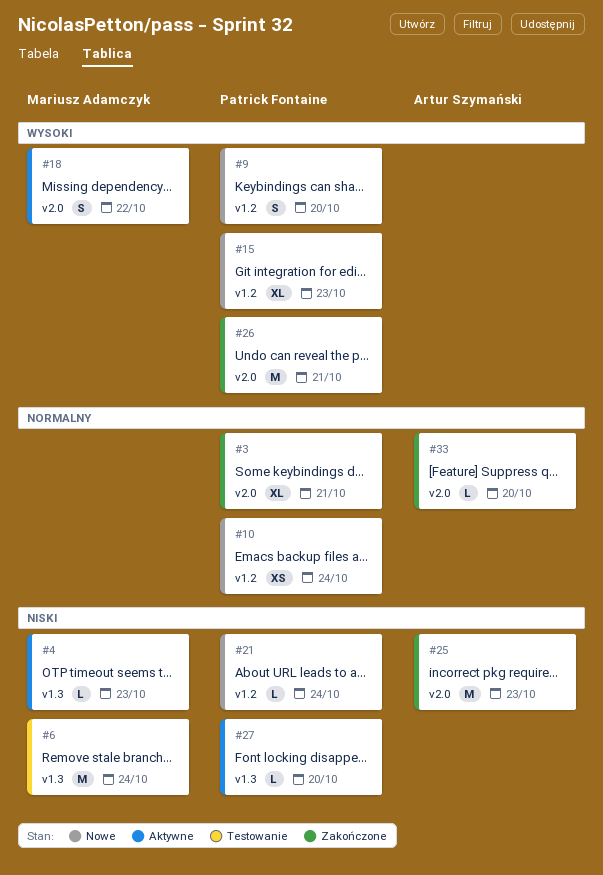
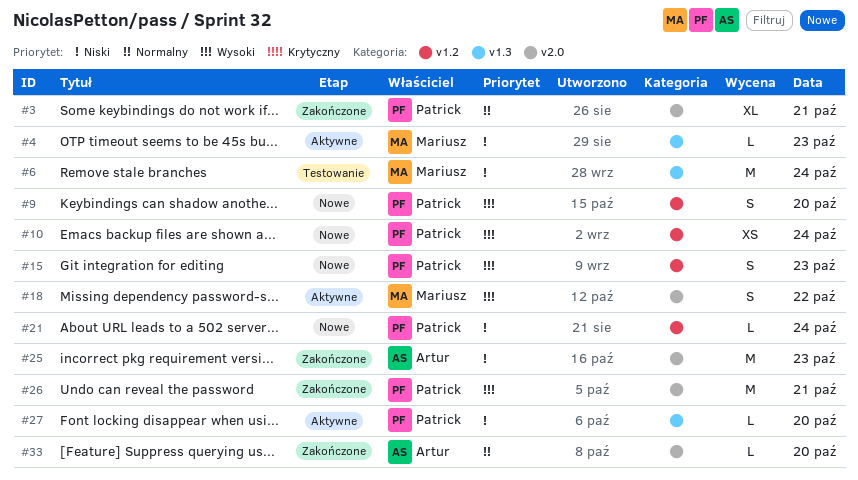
#10, priority: Normalny -> Wysoki
#15, estimate: XL -> S

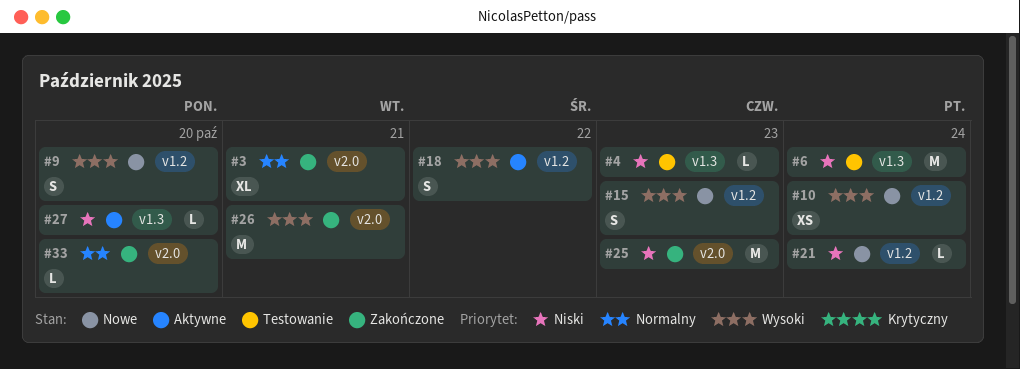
#4, status: Aktywne -> Testowanie
#18, label: v2.0 -> v1.2

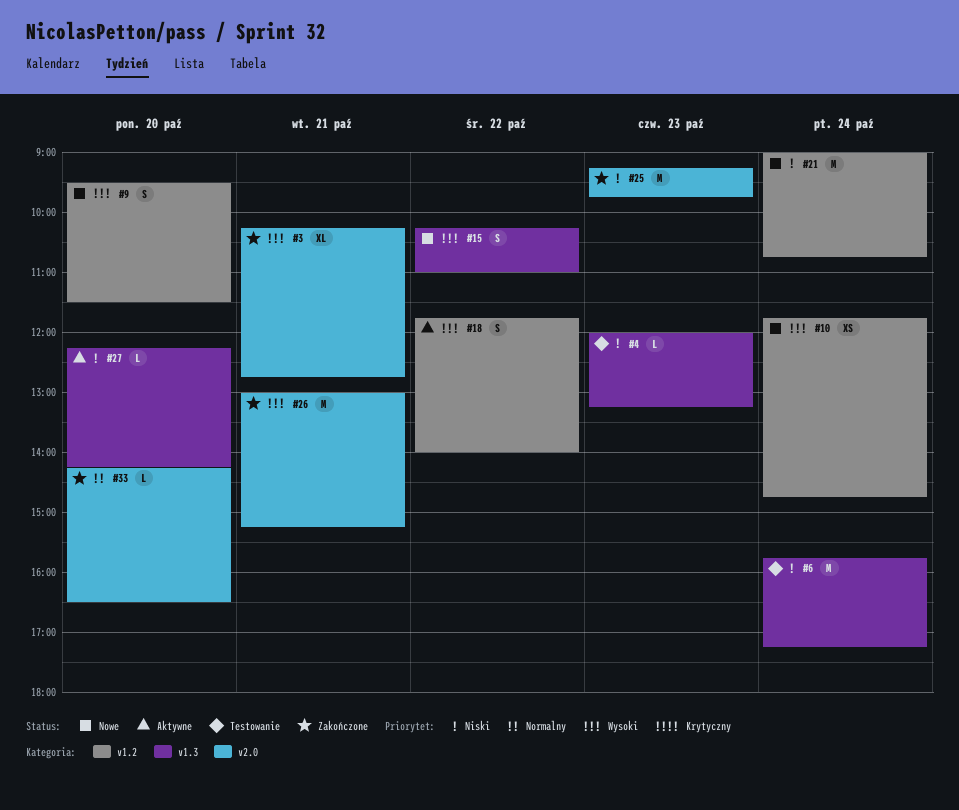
#3, priority: Normalny -> Wysoki
#15, label: v1.2 -> v1.3
#15, day: Oct 23 -> Oct 22
#21, estimate: L -> M

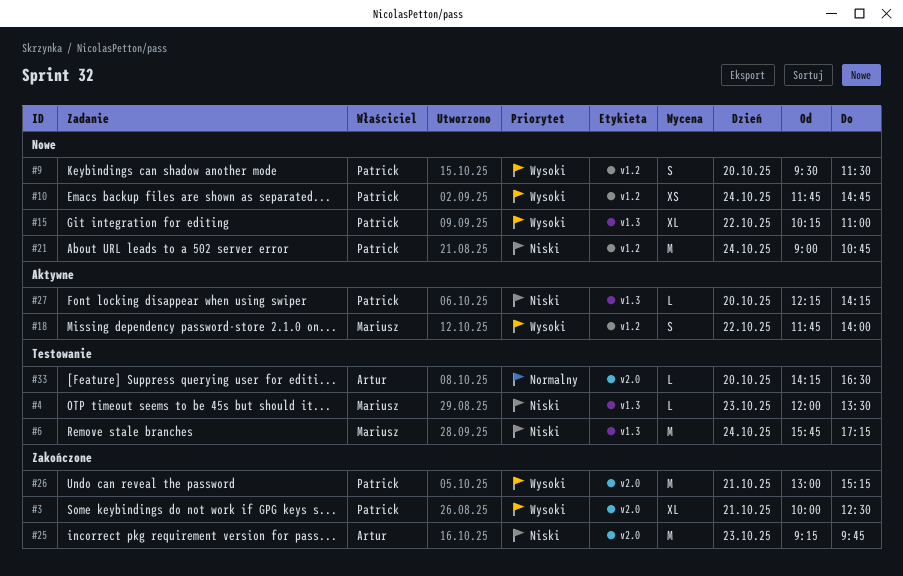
#3, begins: 10:15 -> 10:00
#3, ends: 12:45 -> 12:30
#4, ends: 13:15 -> 13:30
#15, estimate: S -> XL
#33, status: Zakończone -> Testowanie

